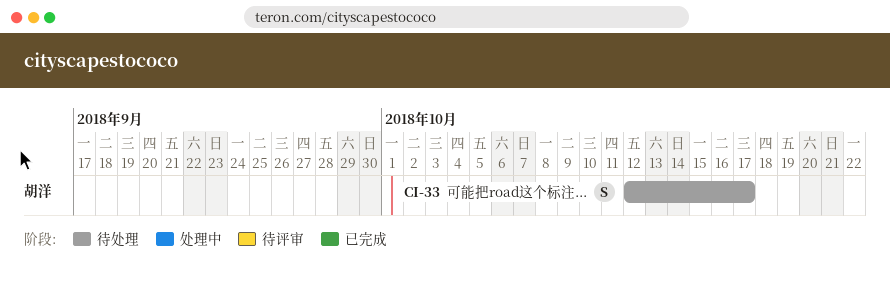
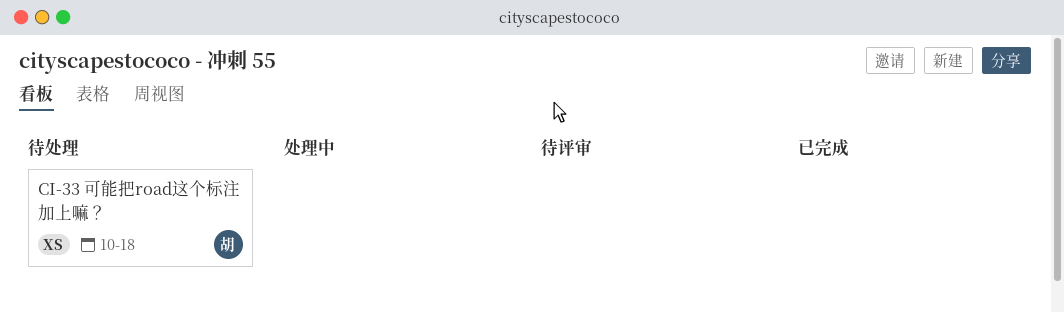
CI-33, estimate: S -> XS
CI-33, due: Oct 17 -> Oct 18

